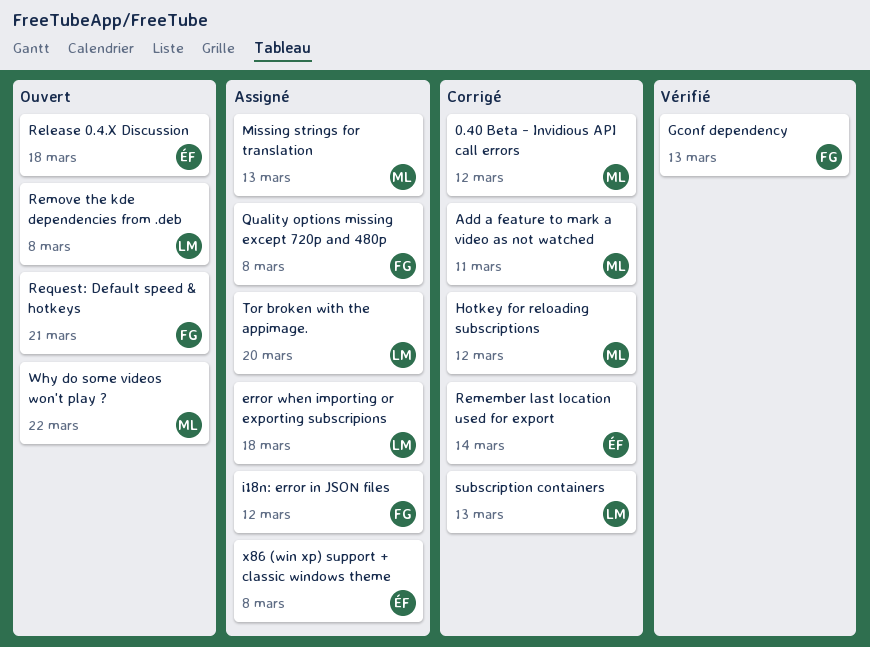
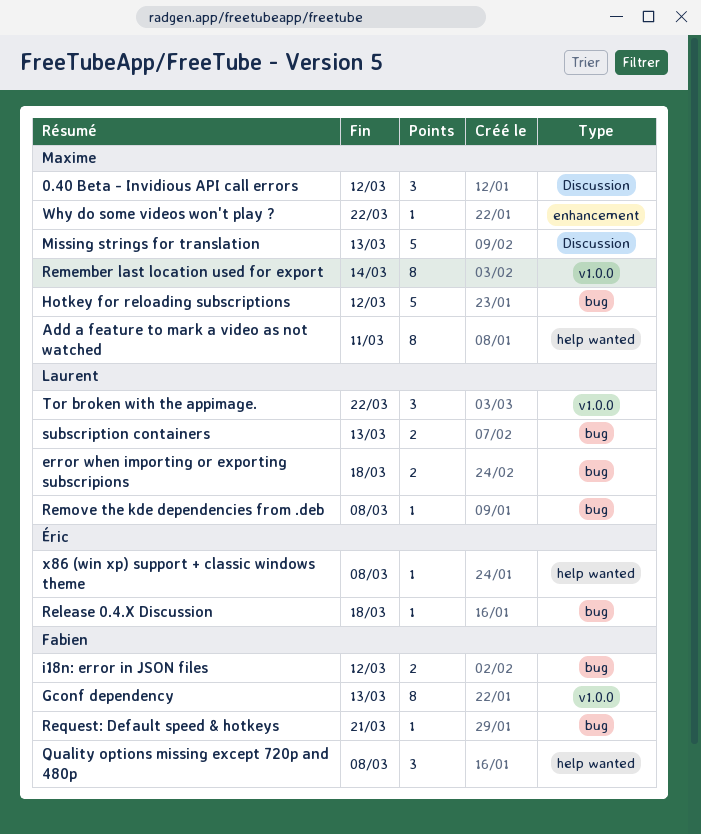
Remember last location used for export, owner: Éric -> Maxime
Tor broken with the appimage., due: Mar 20 -> Mar 22

